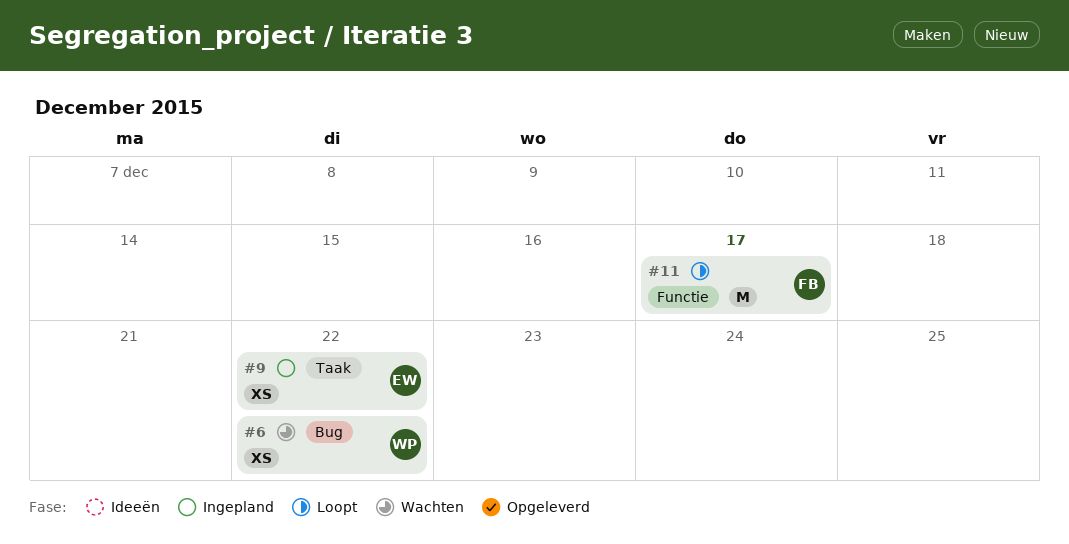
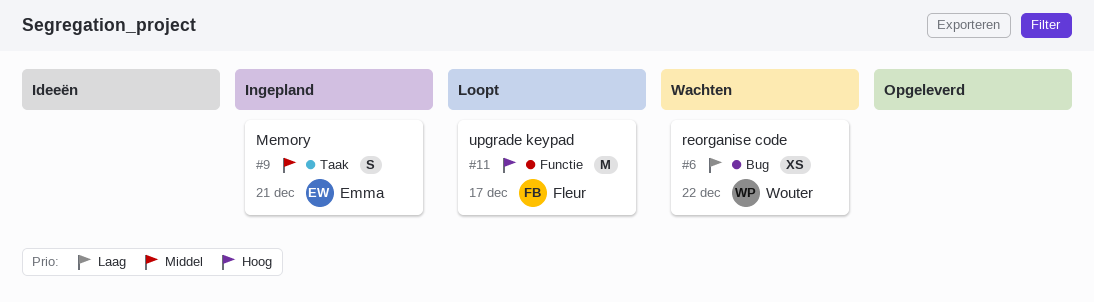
#9, estimate: XS -> S
#9, due: Dec 22 -> Dec 21

